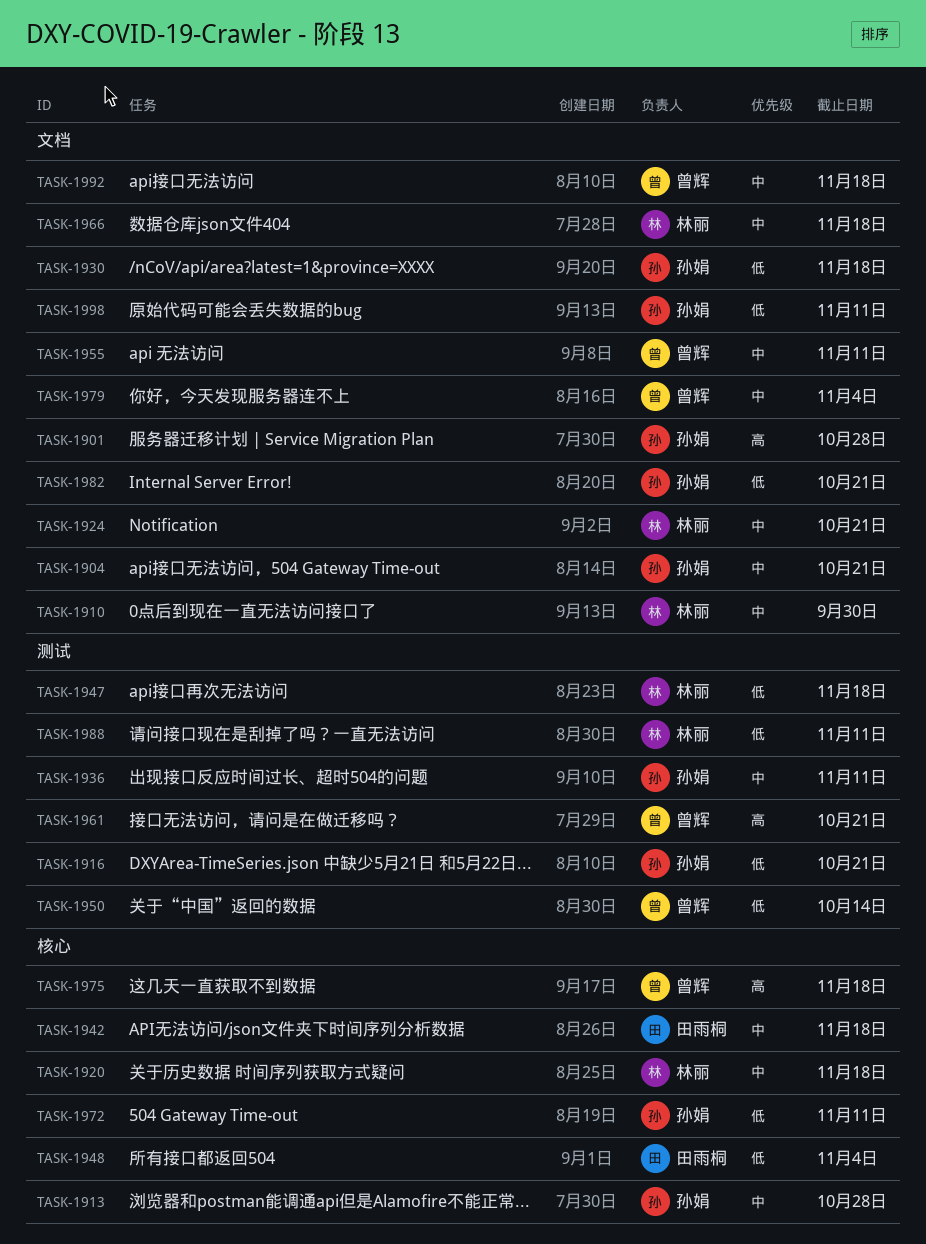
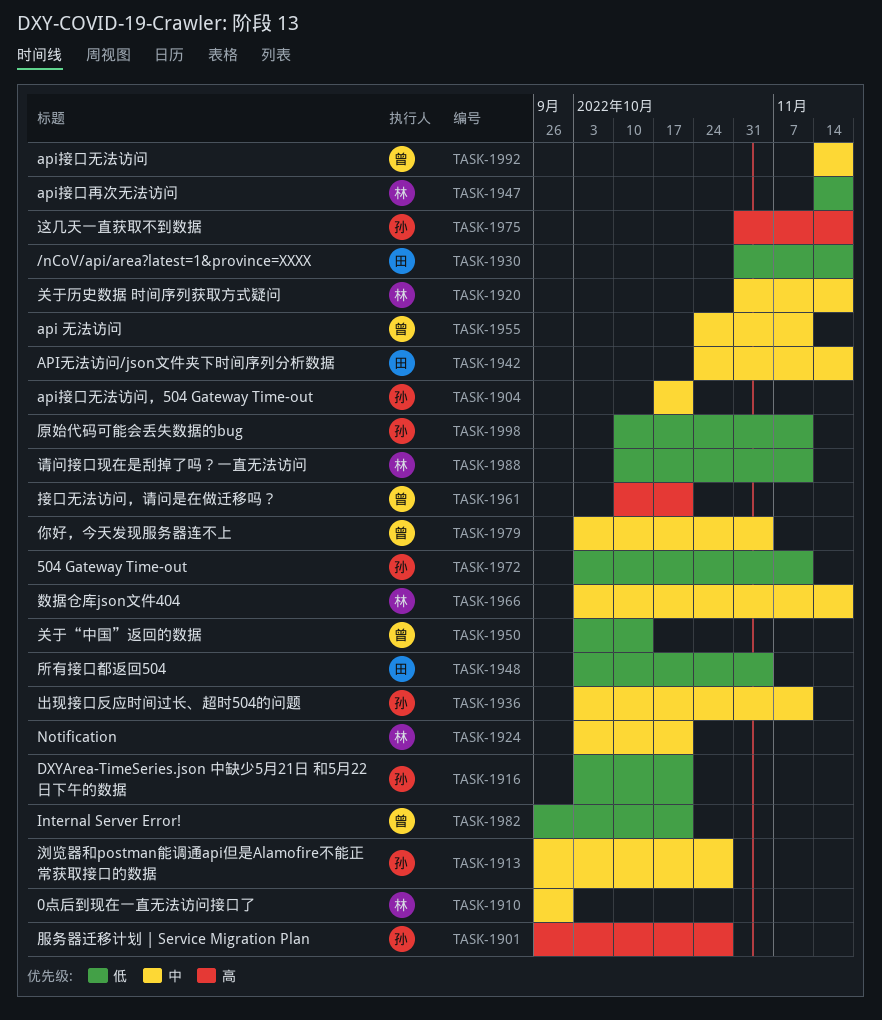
TASK-1930, owner: 孙娟 -> 田雨桐
TASK-1975, owner: 曾辉 -> 孙娟
TASK-1982, owner: 孙娟 -> 曾辉

